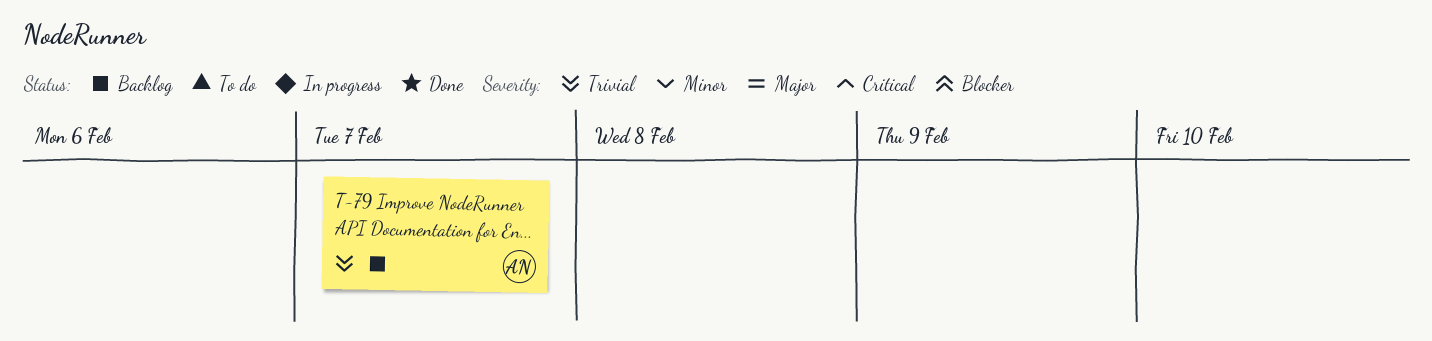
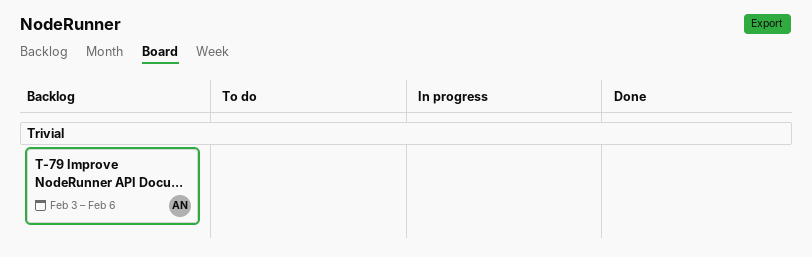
T-79, due: Feb 7 -> Feb 6

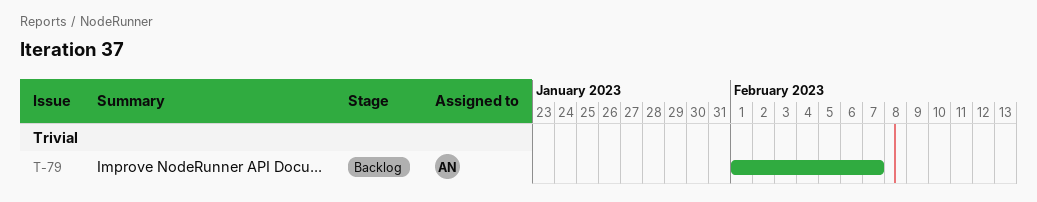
T-79, start: Feb 3 -> Feb 1
T-79, due: Feb 6 -> Feb 7

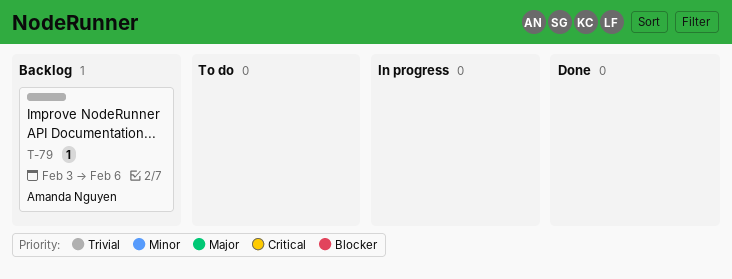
T-79, start: Feb 1 -> Feb 3
T-79, due: Feb 7 -> Feb 6

